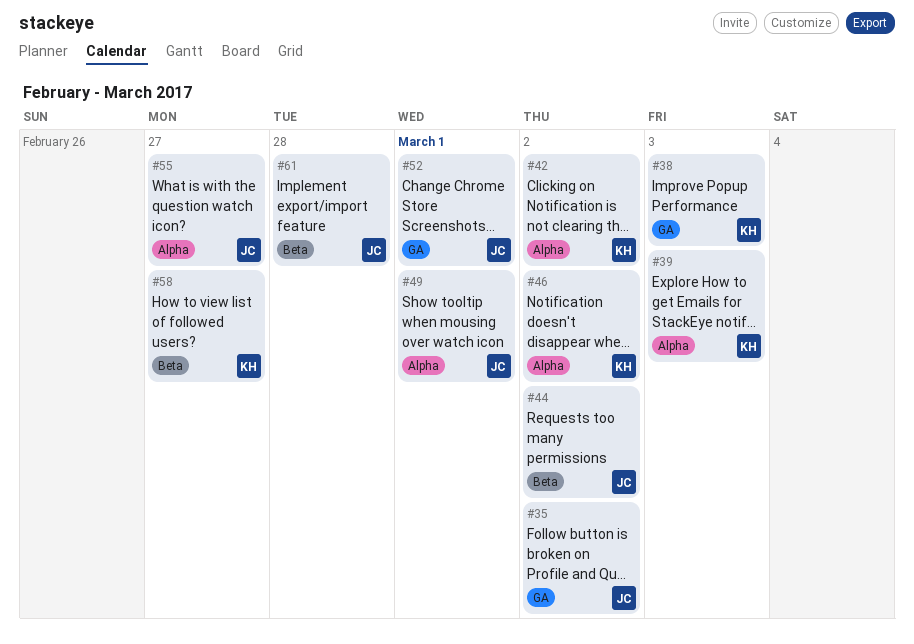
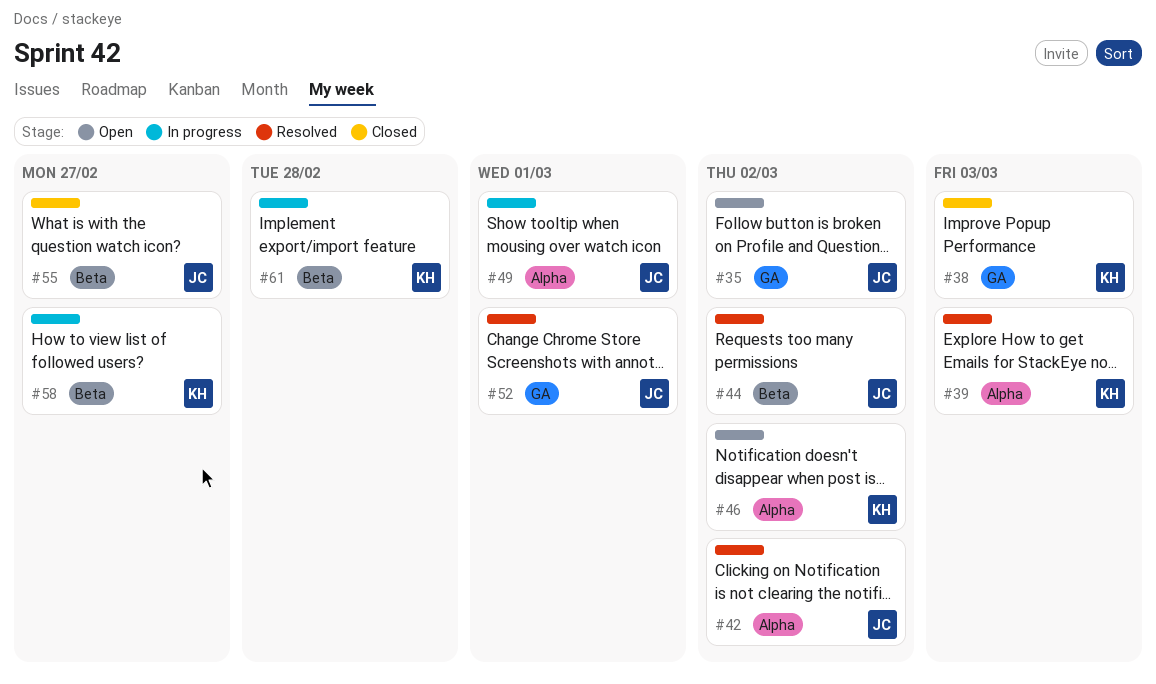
#42, owner: KH -> JC
#55, label: Alpha -> Beta
#61, owner: JC -> KH

